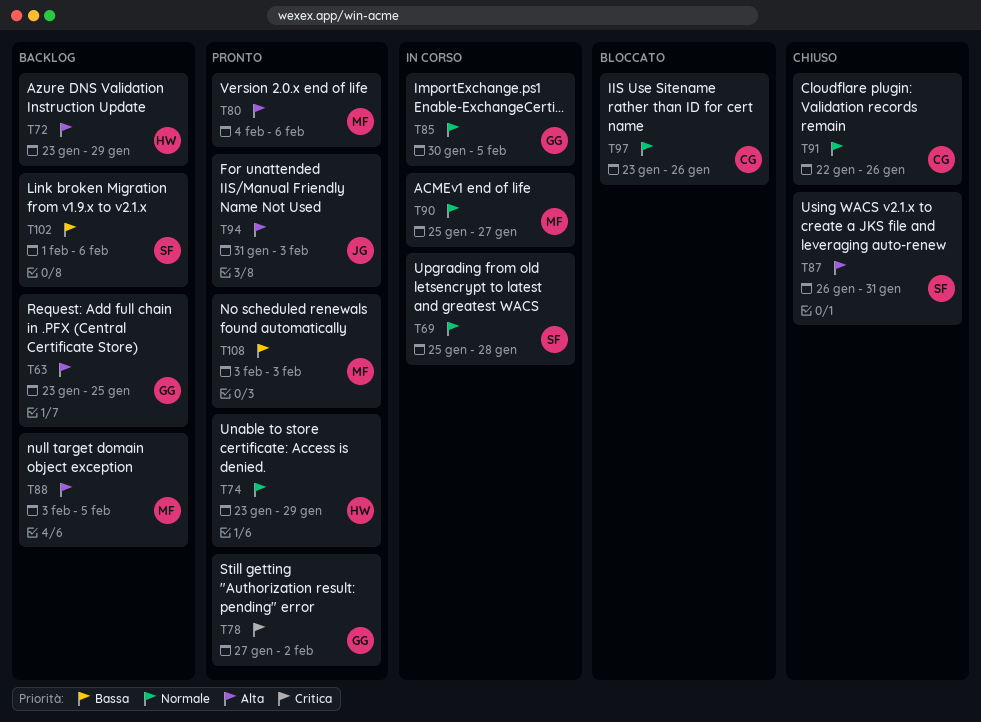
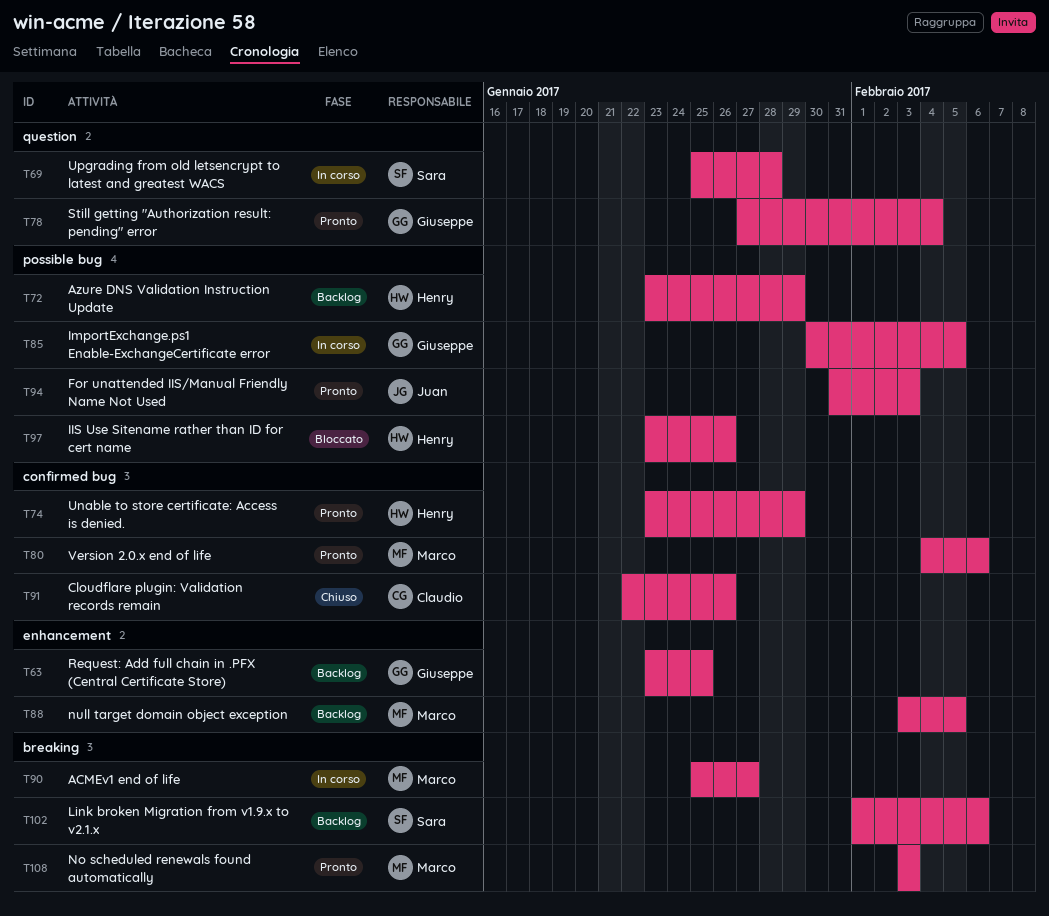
T78, due: Feb 2 -> Feb 4
T87: present -> none
T97, owner: Claudio -> Henry

